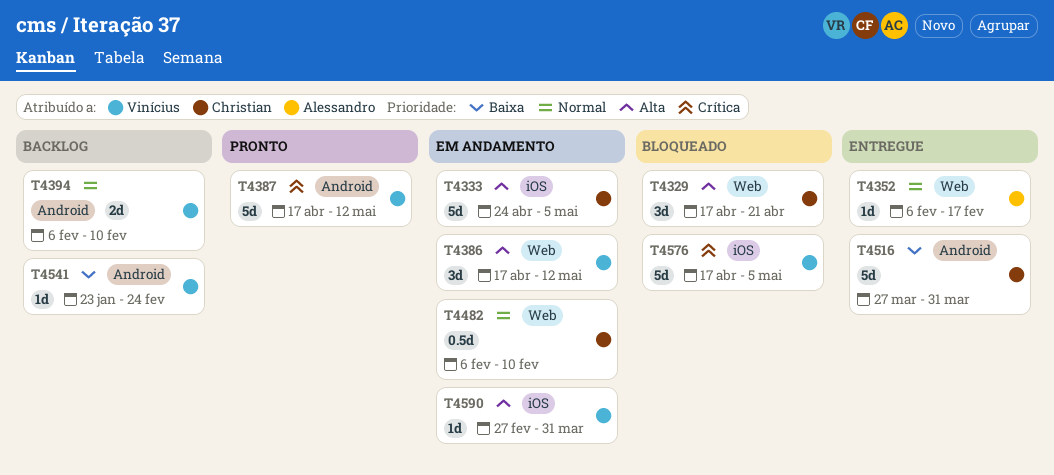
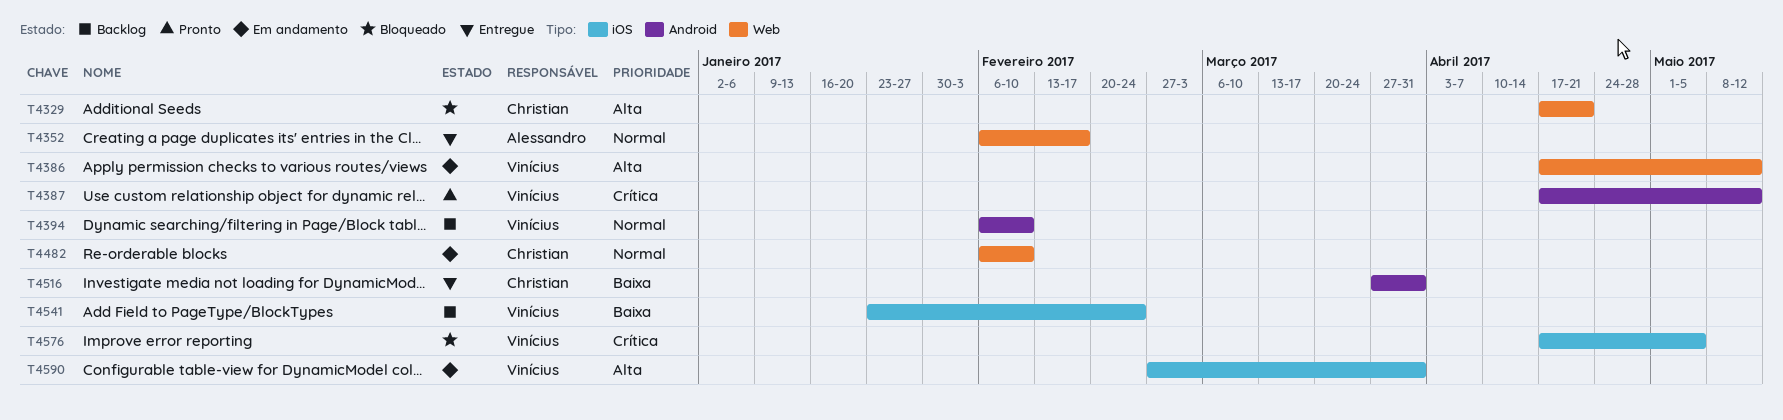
T4333: present -> none
T4541, label: Android -> iOS

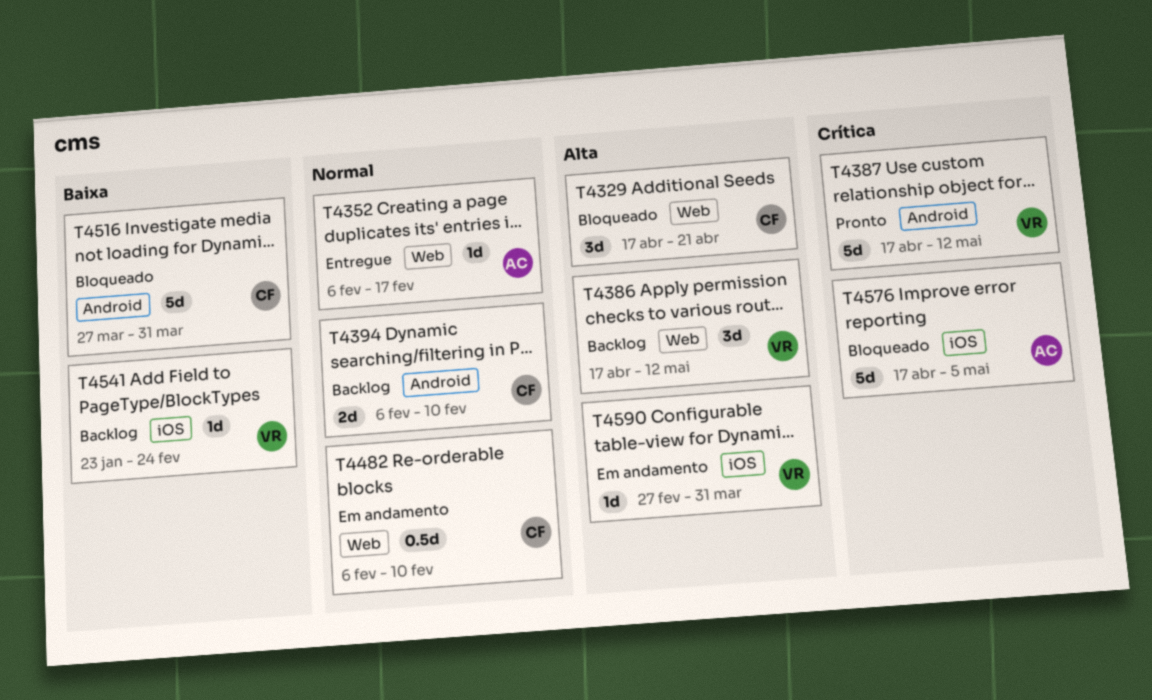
T4386, status: Em andamento -> Backlog
T4394, owner: Vinícius -> Christian
T4516, status: Entregue -> Bloqueado
T4576, owner: Vinícius -> Alessandro

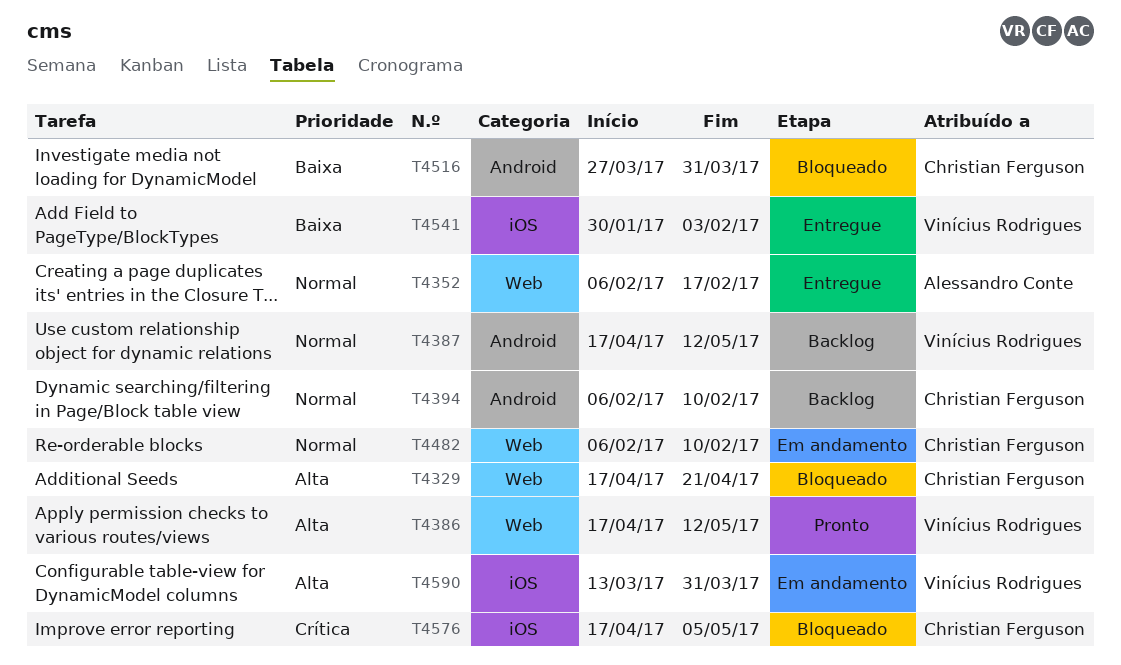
T4386, status: Backlog -> Pronto
T4387, status: Pronto -> Backlog
T4387, priority: Crítica -> Normal
T4541, status: Backlog -> Entregue
T4541, start: Jan 23 -> Jan 30
T4541, due: Feb 24 -> Feb 3
T4576, owner: Alessandro Conte -> Christian Ferguson
T4590, start: Feb 27 -> Mar 13

